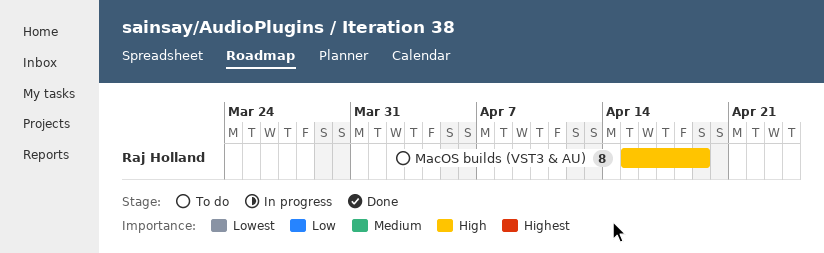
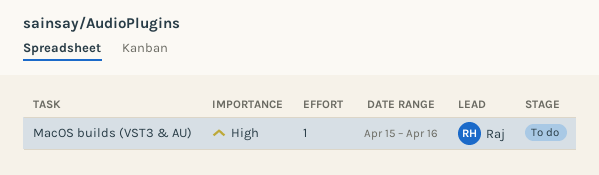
MacOS builds (VST3 & AU), estimate: 8 -> 1
MacOS builds (VST3 & AU), due: Apr 19 -> Apr 16

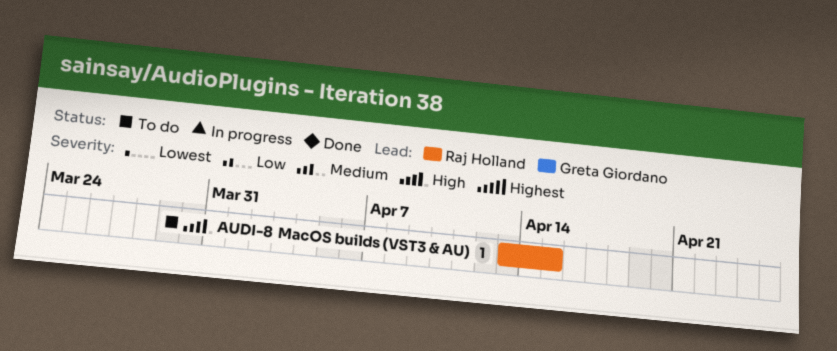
MacOS builds (VST3 & AU), start: Apr 15 -> Apr 13
MacOS builds (VST3 & AU), due: Apr 16 -> Apr 15

